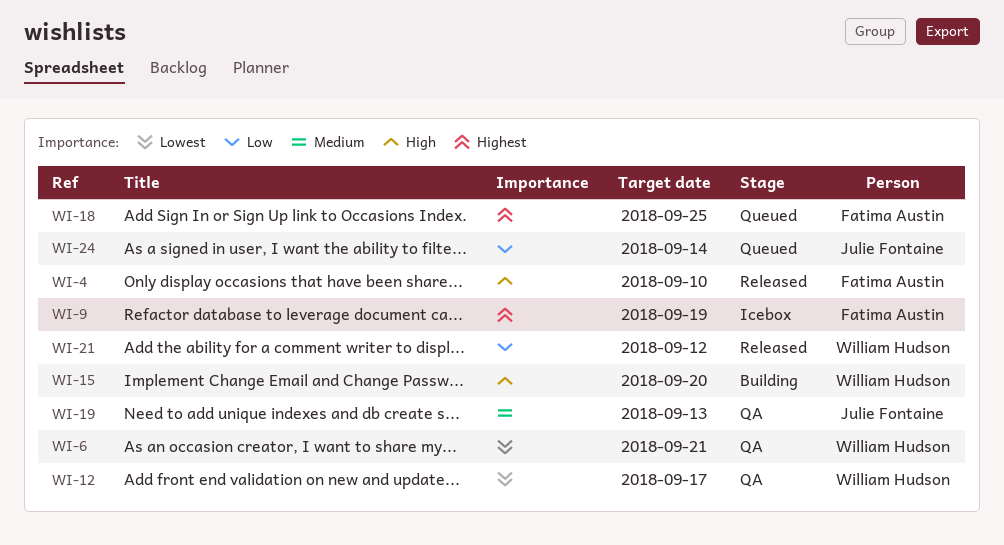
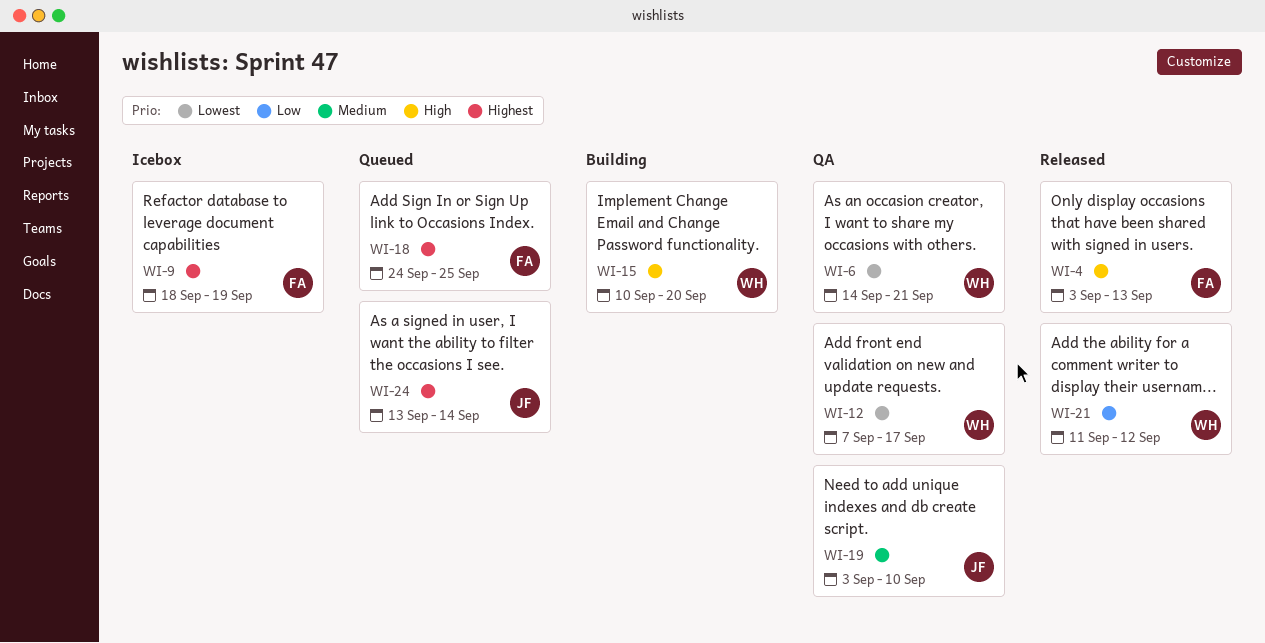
WI-4, due: Sep 10 -> Sep 13
WI-19, due: Sep 13 -> Sep 10
WI-24, priority: Low -> Highest

